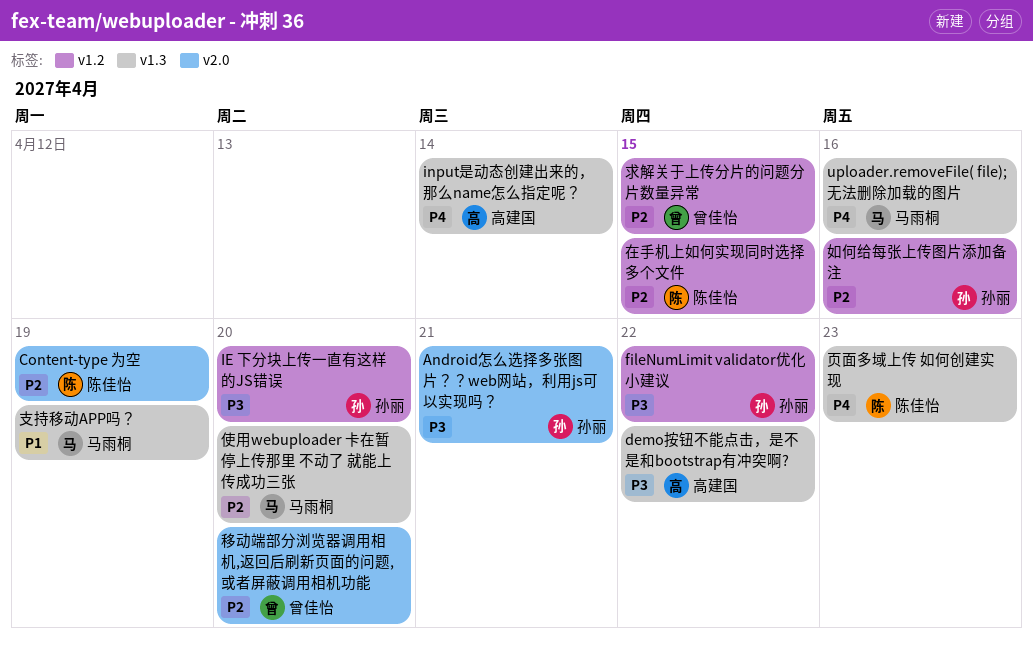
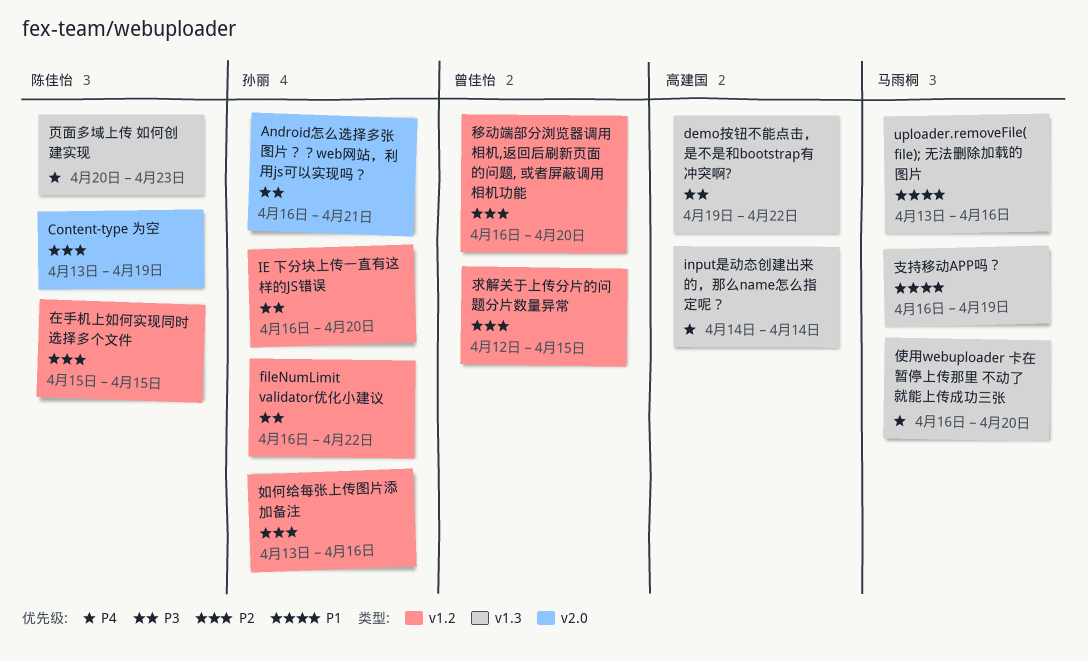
uploader.removeFile( file); 无法删除加载的图片, priority: P4 -> P1
使用webuploader 卡在暂停上传那里 不动了 就能上传成功三张, priority: P2 -> P4
移动端部分浏览器调用相机,返回后刷新页面的问题, 或者屏蔽调用相机功能, label: v2.0 -> v1.2

